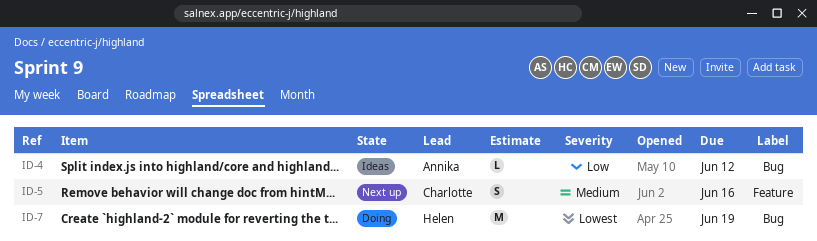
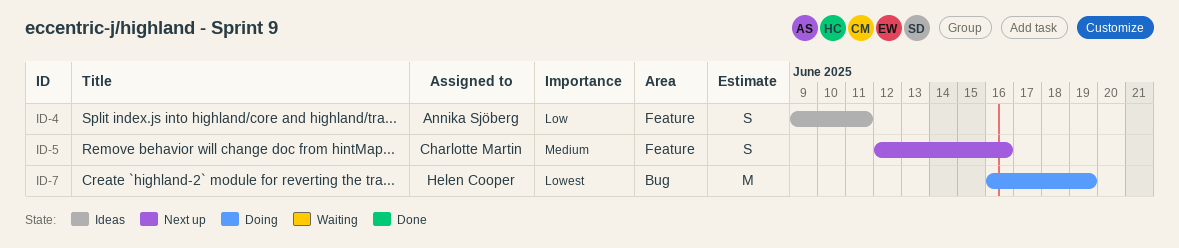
ID-4, label: Bug -> Feature
ID-4, estimate: L -> S
ID-4, due: Jun 12 -> Jun 11

